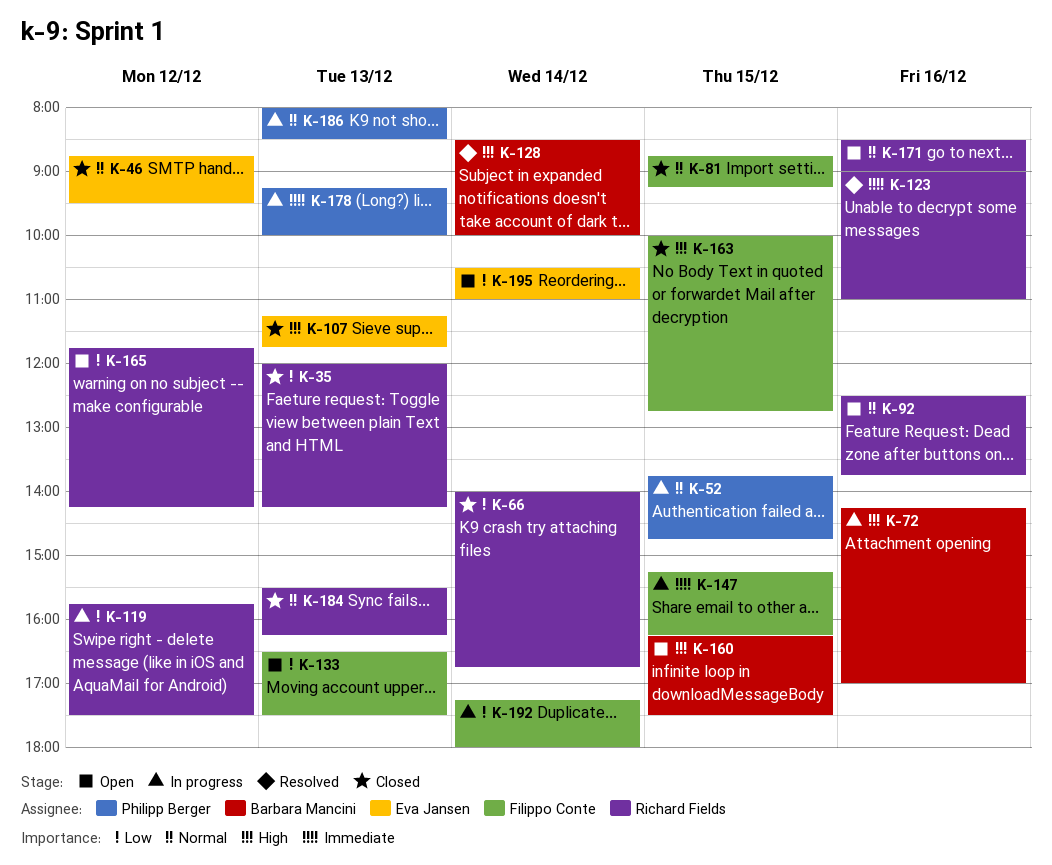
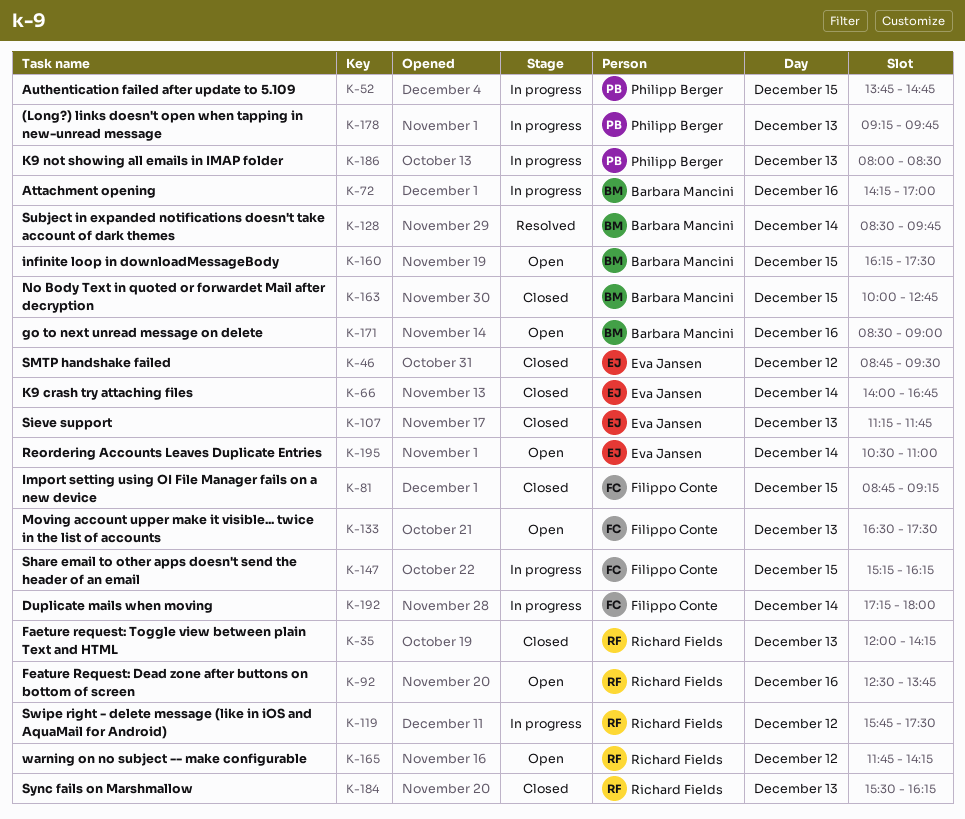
K-66, owner: Richard Fields -> Eva Jansen
K-123: present -> none
K-128, ends: 10:00 -> 09:45
K-163, owner: Filippo Conte -> Barbara Mancini
K-171, owner: Richard Fields -> Barbara Mancini
K-178, ends: 10:00 -> 09:45

